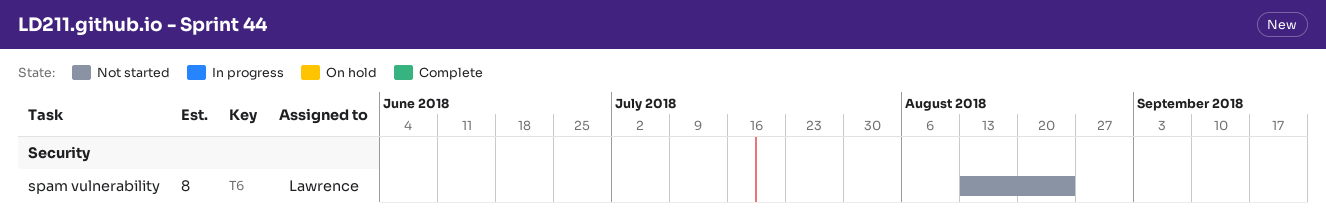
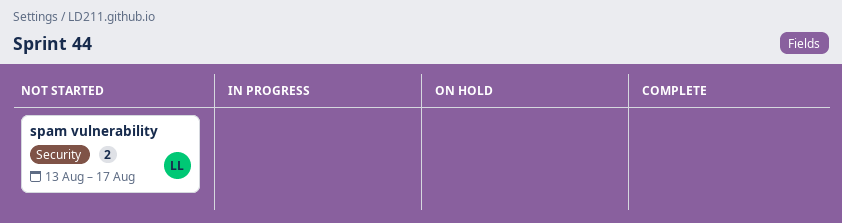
spam vulnerability, estimate: 8 -> 2
spam vulnerability, due: Aug 24 -> Aug 17

